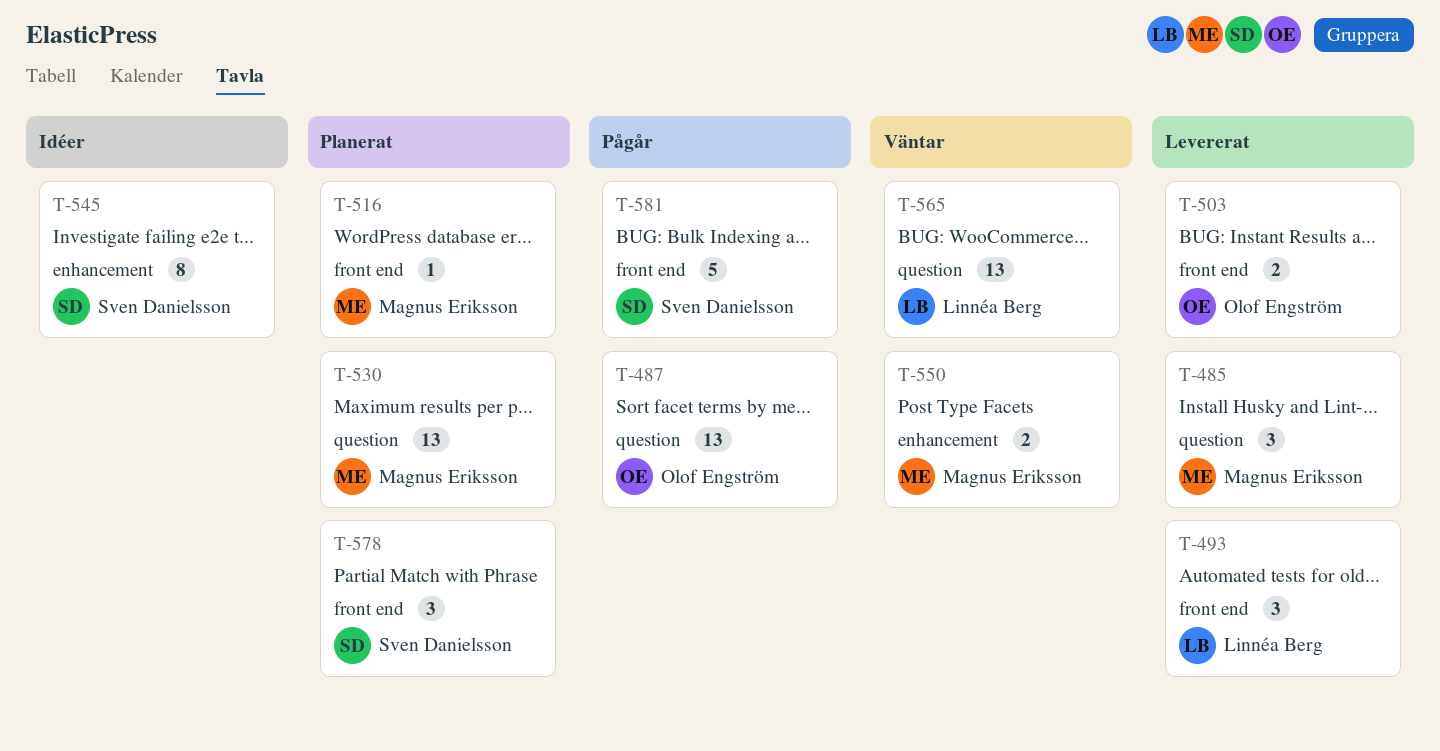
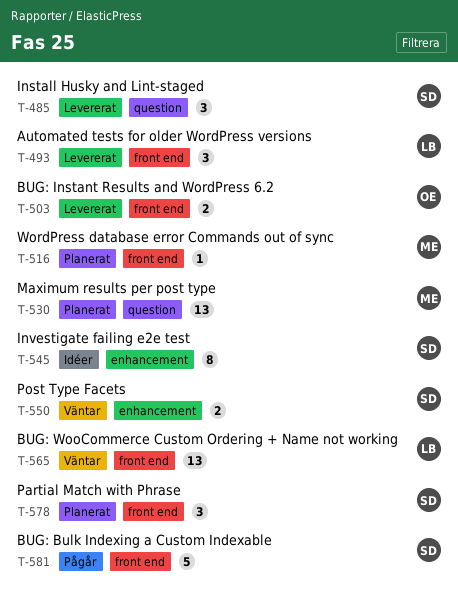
T-485, owner: Magnus Eriksson -> Sven Danielsson
T-487: present -> none
T-550, owner: Magnus Eriksson -> Sven Danielsson
T-565, label: question -> front end

